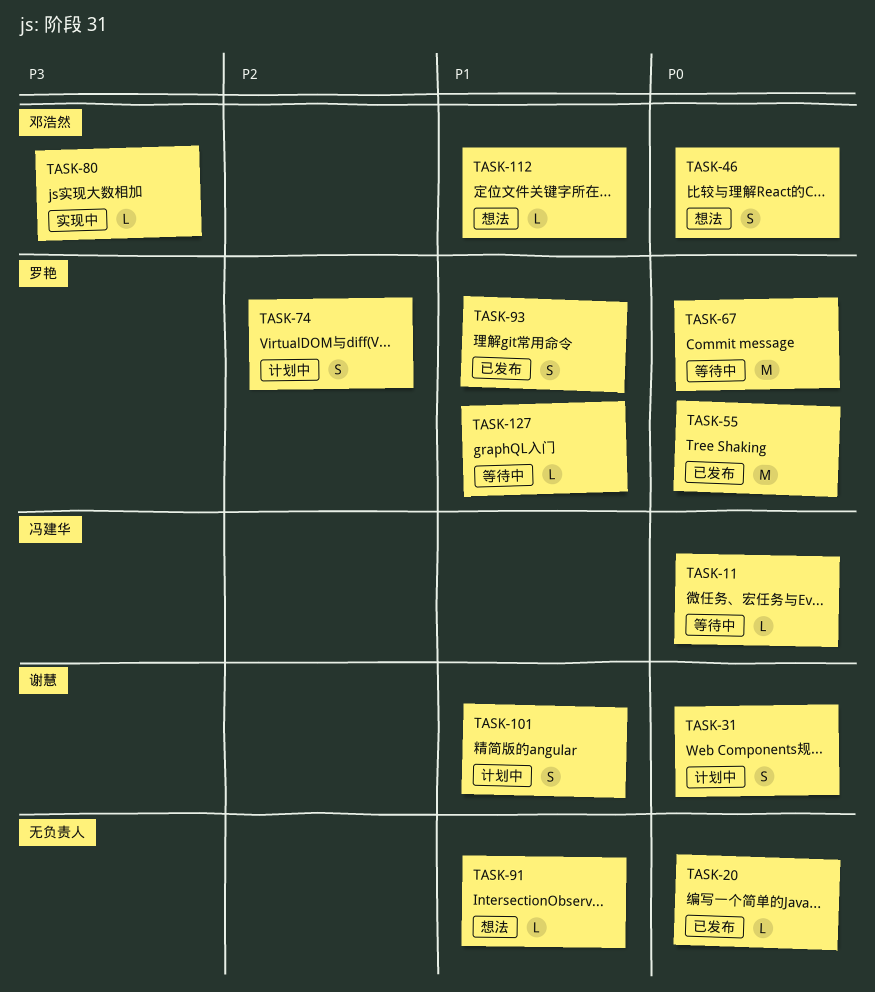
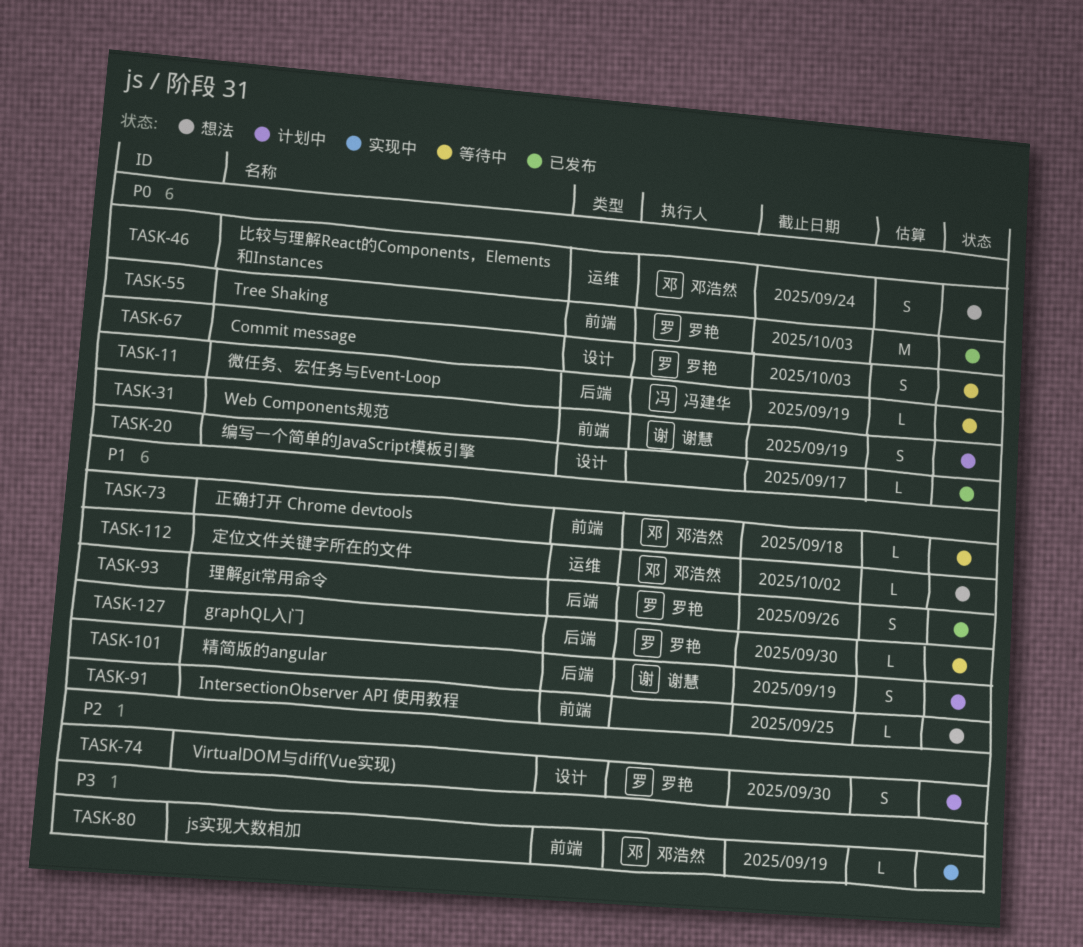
TASK-67, estimate: M -> S
TASK-73: none -> present

